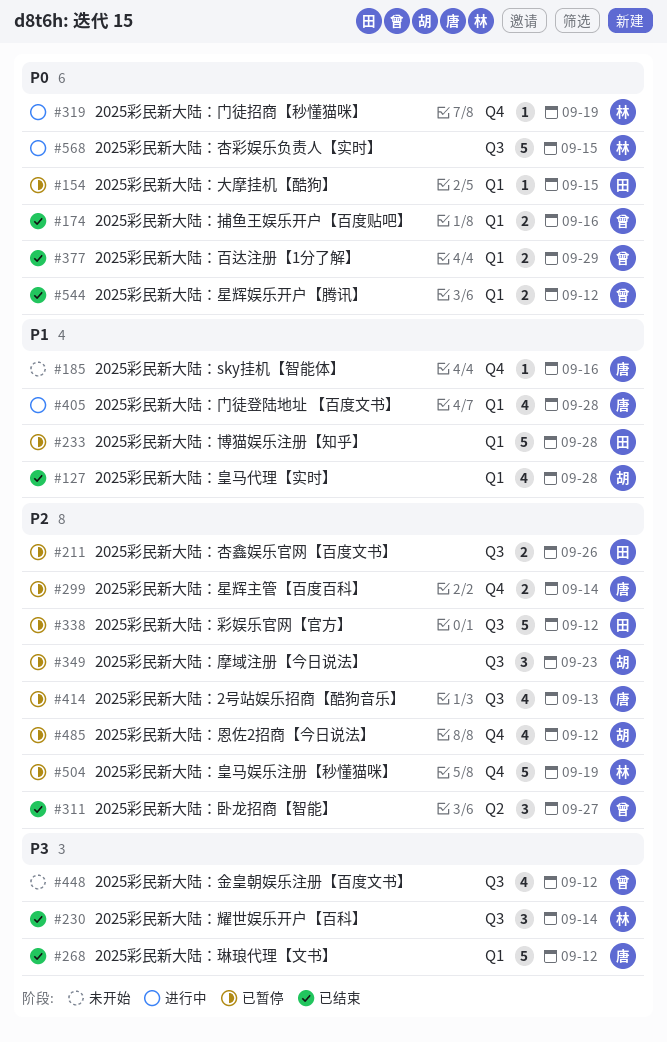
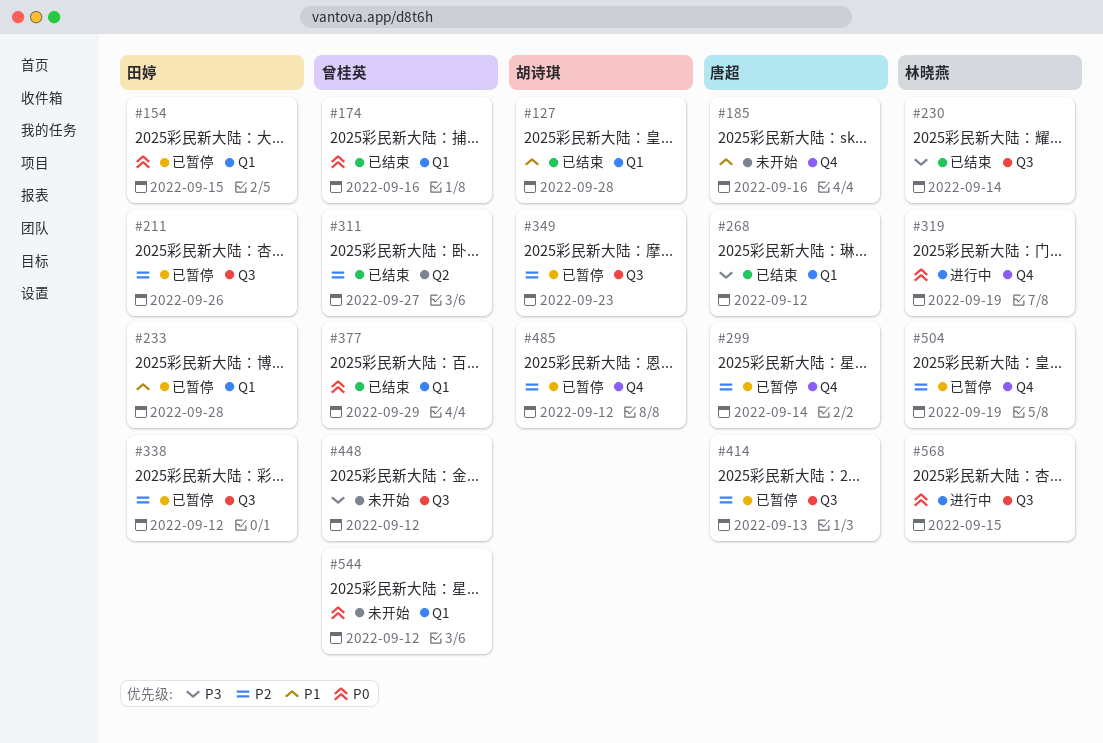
#405: present -> none
#544, status: 已结束 -> 未开始

